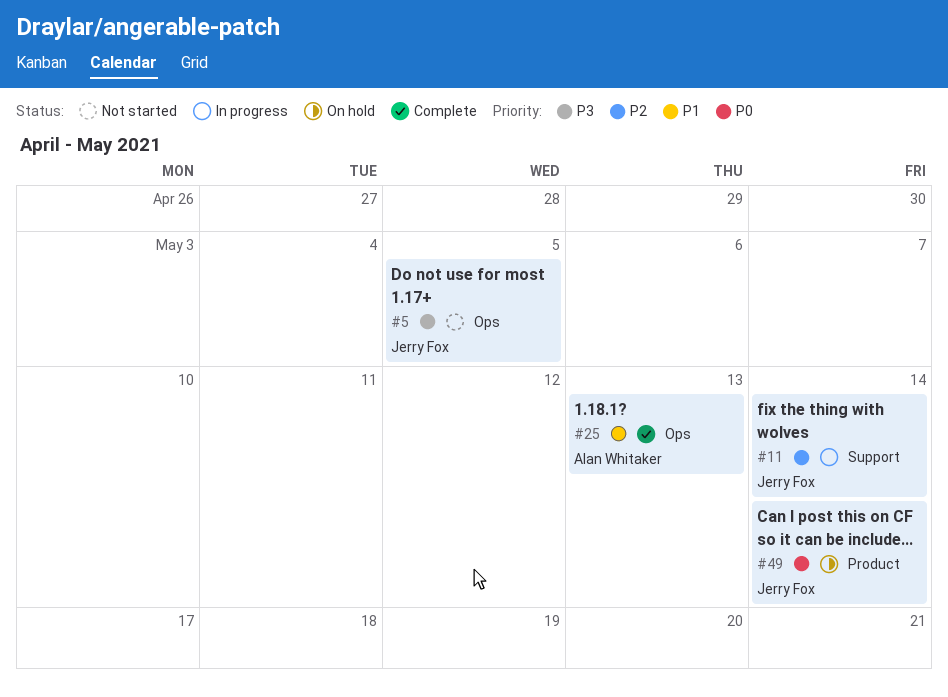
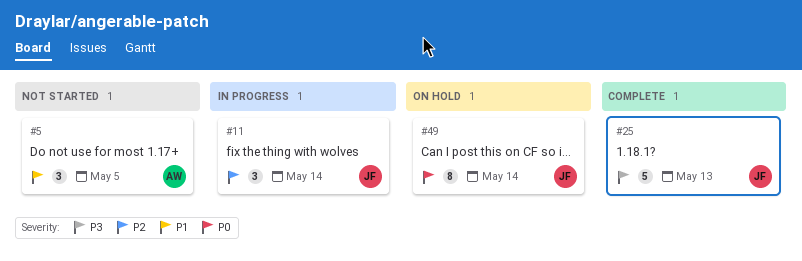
#5, owner: Jerry Fox -> Alan Whitaker
#5, priority: P3 -> P1
#25, owner: Alan Whitaker -> Jerry Fox
#25, priority: P1 -> P3

